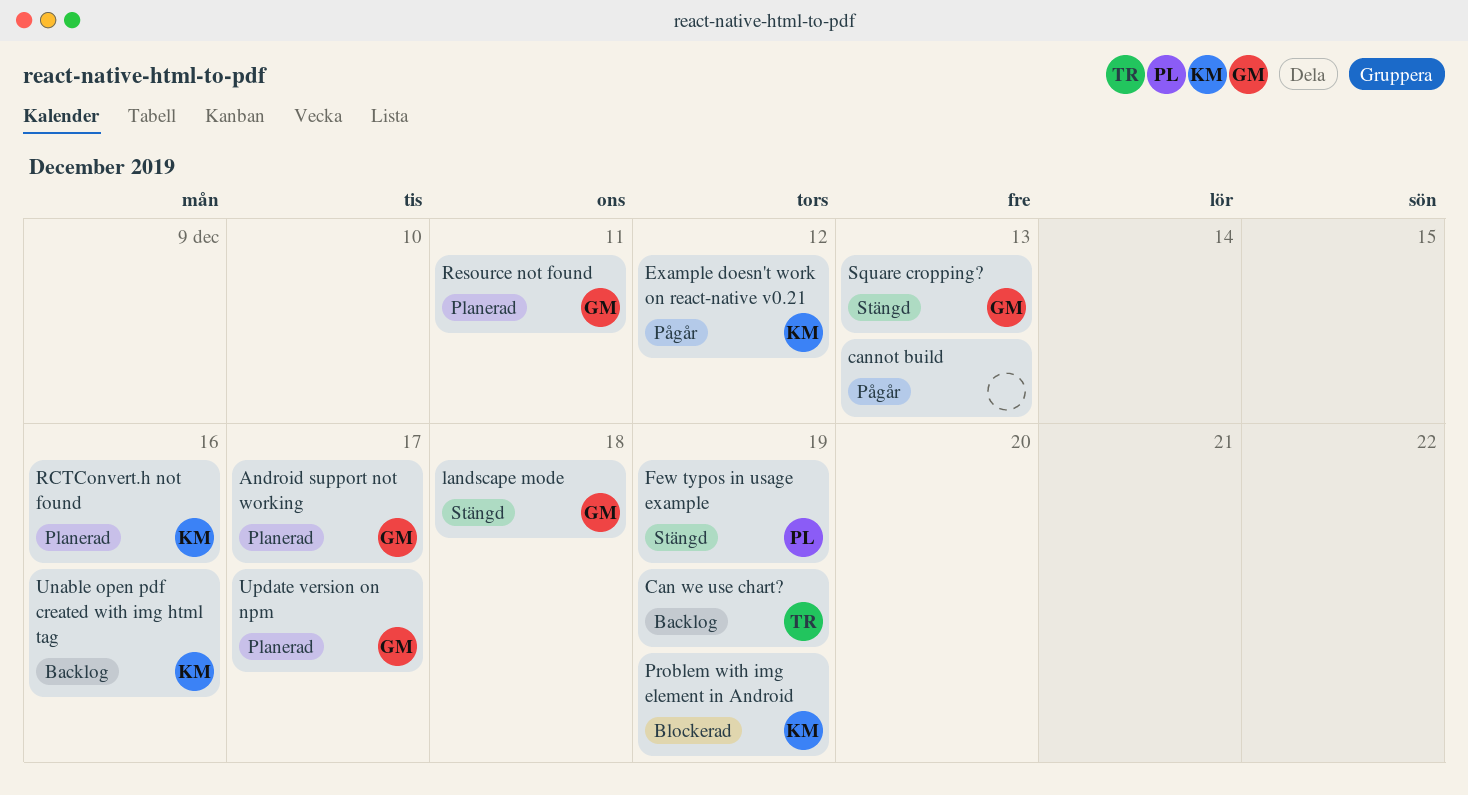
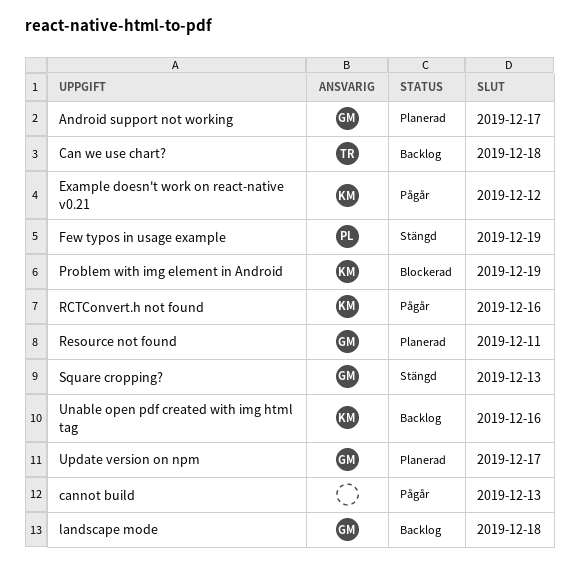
Can we use chart?, due: Dec 19 -> Dec 18
landscape mode, status: Stängd -> Backlog
RCTConvert.h not found, status: Planerad -> Pågår

